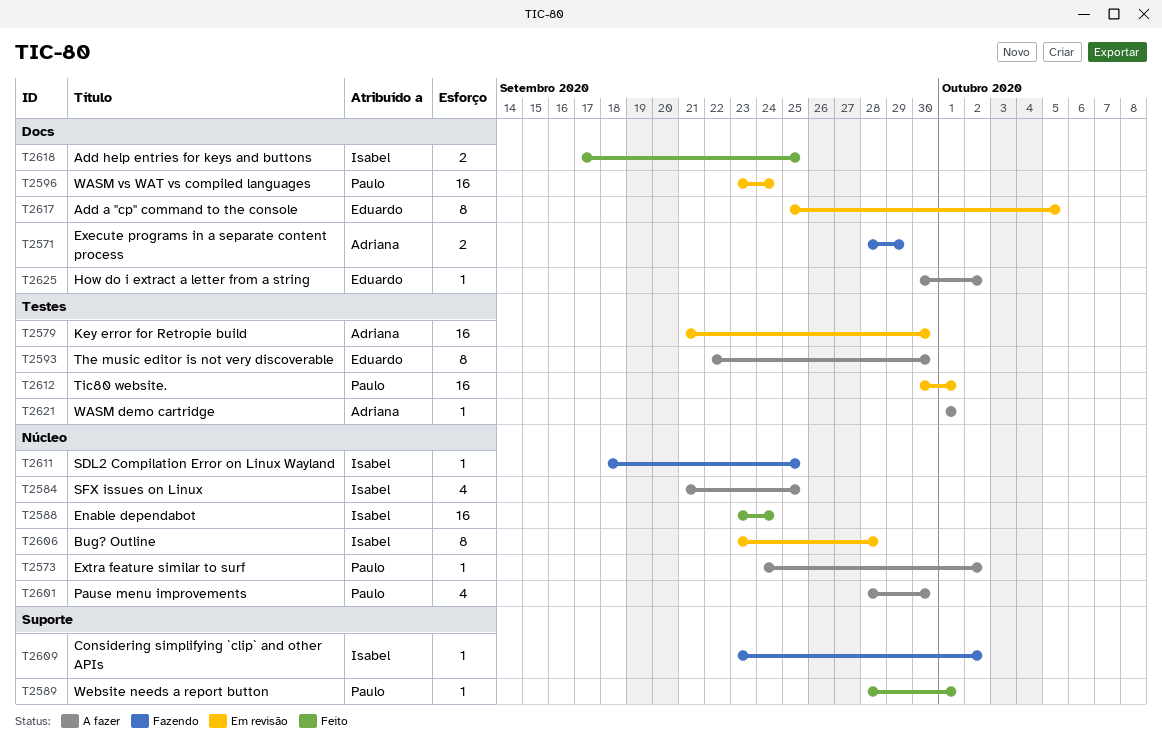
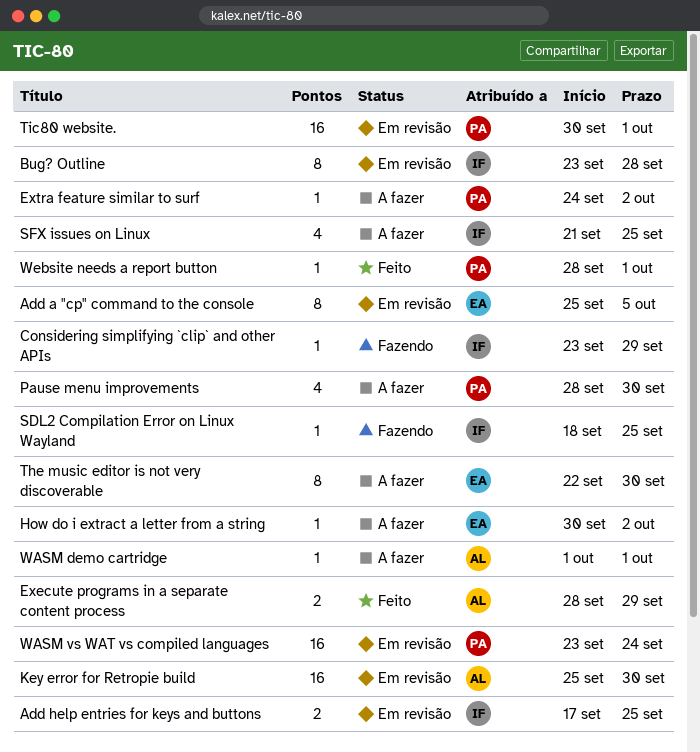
Add help entries for keys and buttons, status: Feito -> Em revisão
Considering simplifying `clip` and other APIs, due: Oct 2 -> Sep 29
Enable dependabot: present -> none
Execute programs in a separate content process, status: Fazendo -> Feito
Key error for Retropie build, start: Sep 21 -> Sep 25

